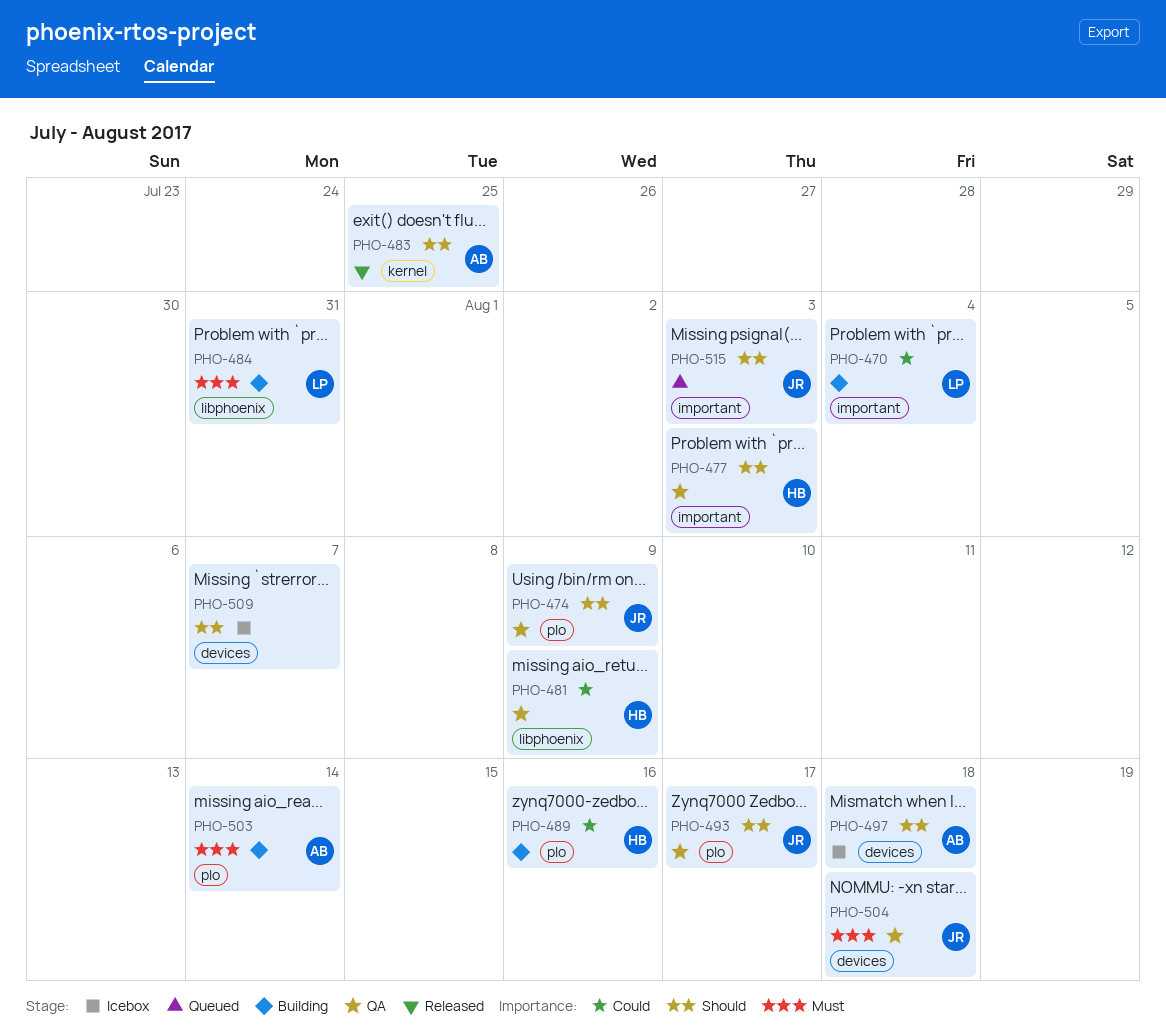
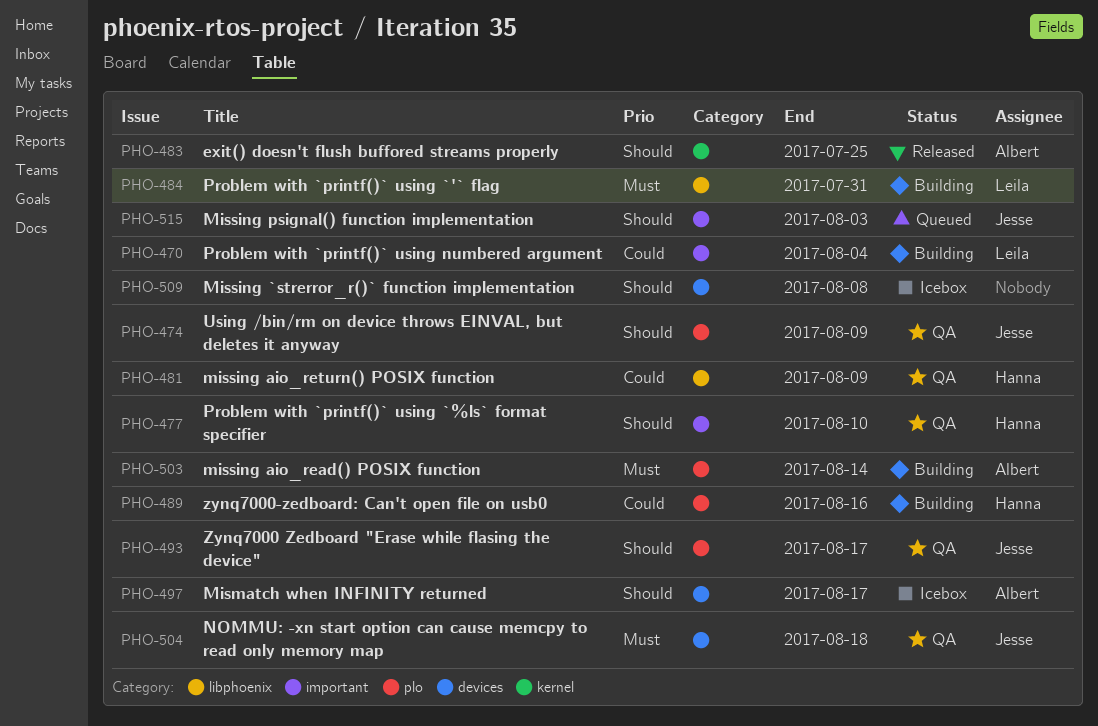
PHO-477, due: Aug 3 -> Aug 10
PHO-497, due: Aug 18 -> Aug 17
PHO-509, due: Aug 7 -> Aug 8

